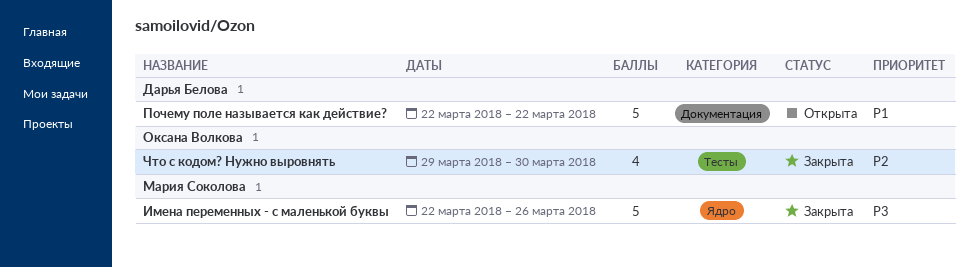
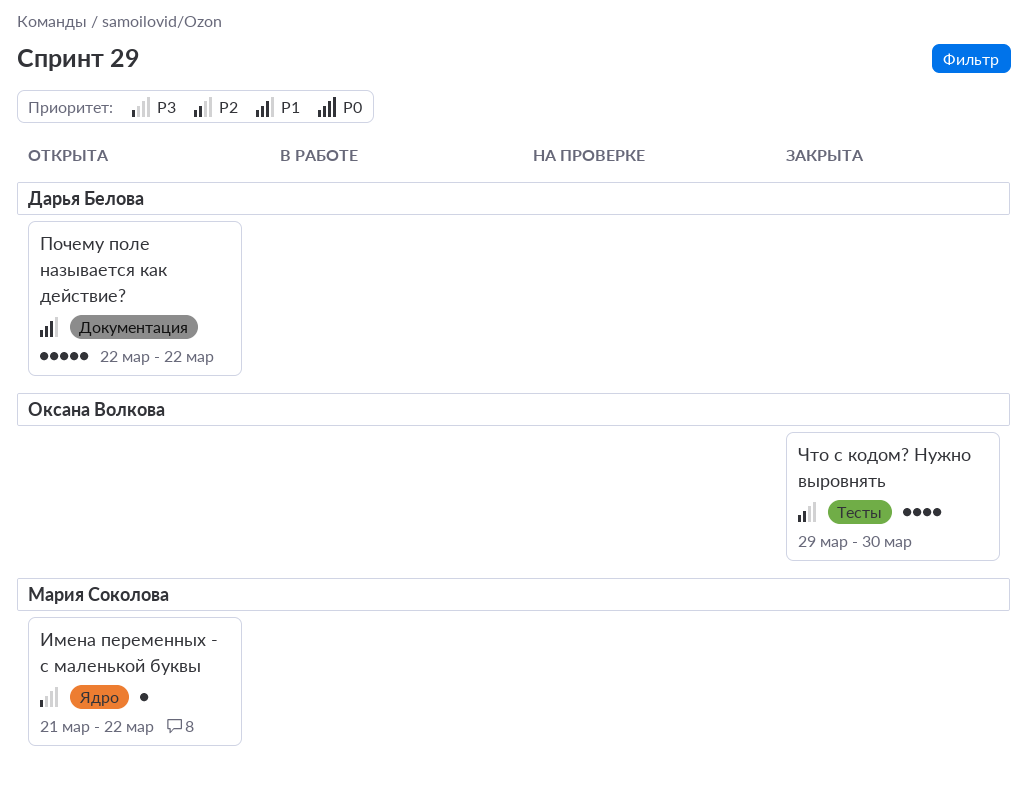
Имена переменных - с маленькой буквы, status: Закрыта -> Открыта
Имена переменных - с маленькой буквы, estimate: 5 -> 1
Имена переменных - с маленькой буквы, start: Mar 22 -> Mar 21
Имена переменных - с маленькой буквы, due: Mar 26 -> Mar 22

